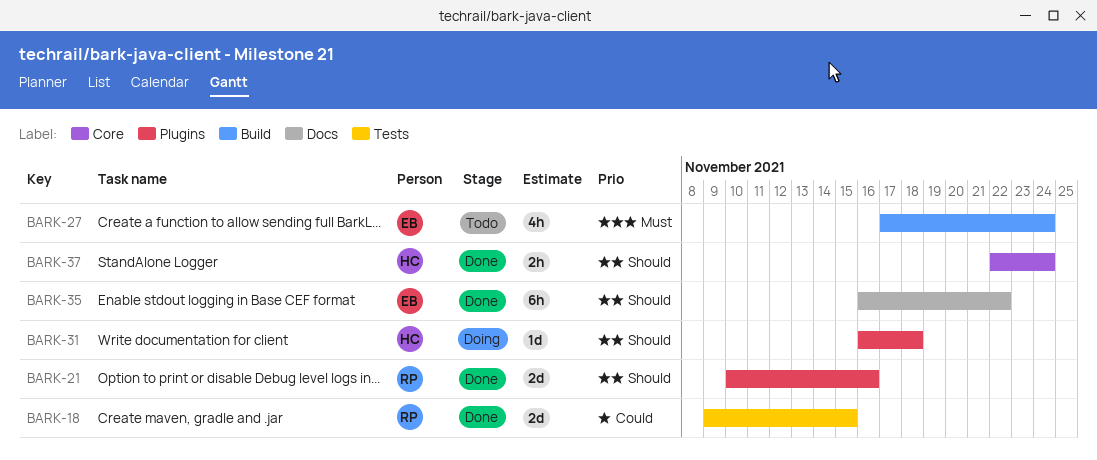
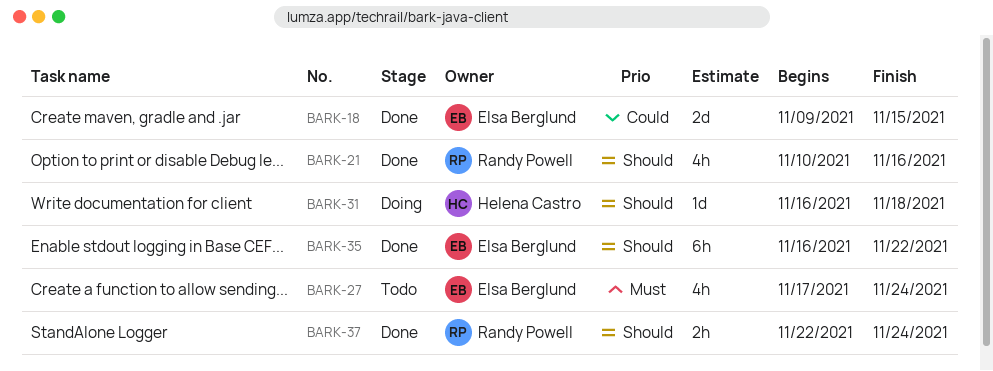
BARK-18, owner: Randy Powell -> Elsa Berglund
BARK-21, estimate: 2d -> 4h
BARK-37, owner: Helena Castro -> Randy Powell

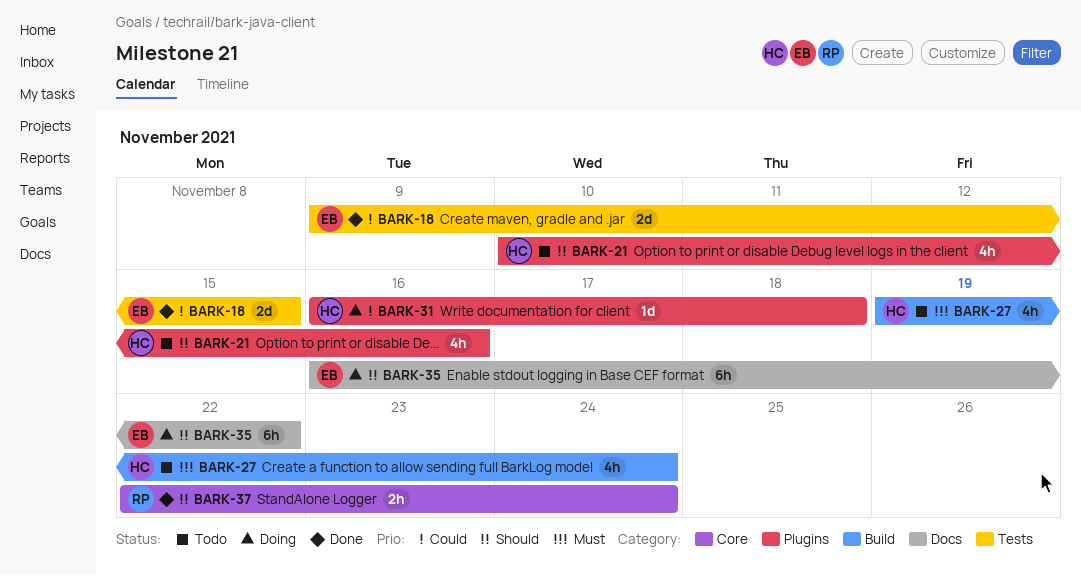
BARK-21, status: Done -> Todo
BARK-21, owner: Randy Powell -> Helena Castro
BARK-27, owner: Elsa Berglund -> Helena Castro
BARK-27, start: Nov 17 -> Nov 19
BARK-31, priority: Should -> Could
BARK-35, status: Done -> Doing

